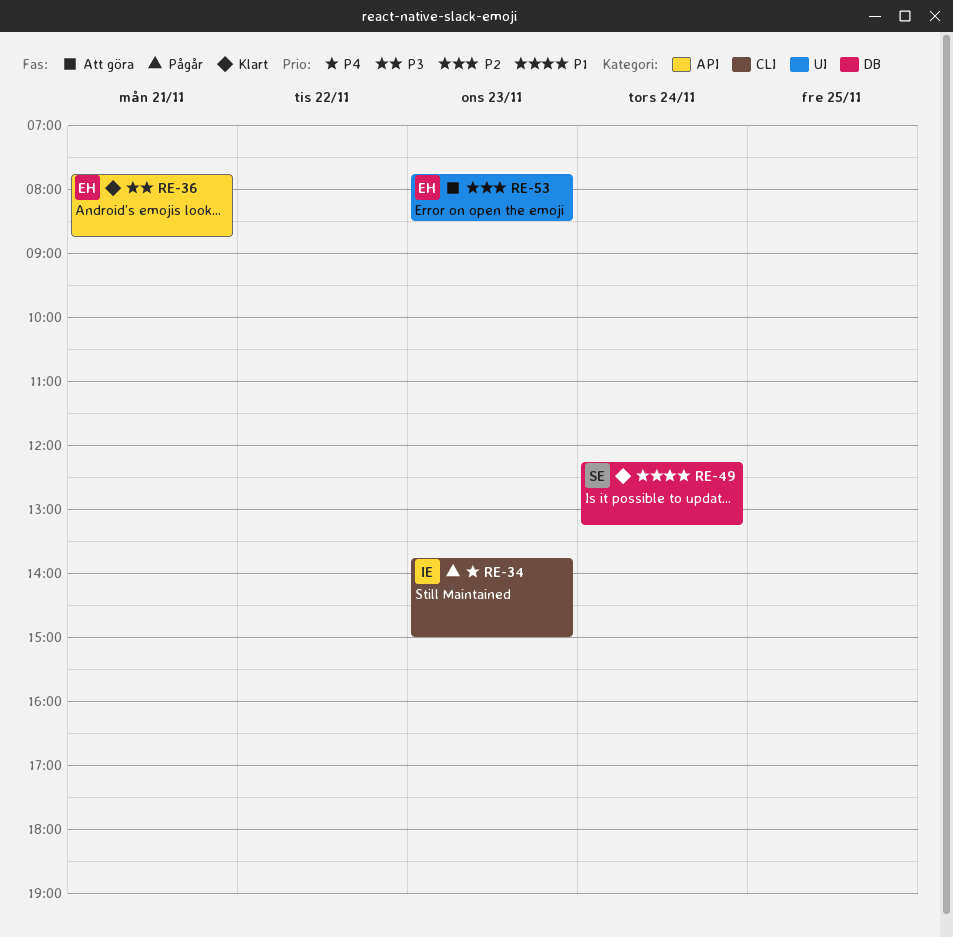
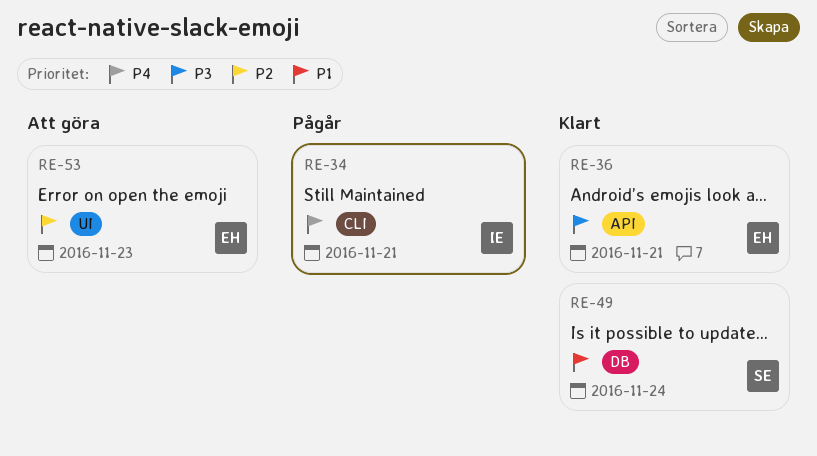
RE-34, day: Nov 23 -> Nov 21

